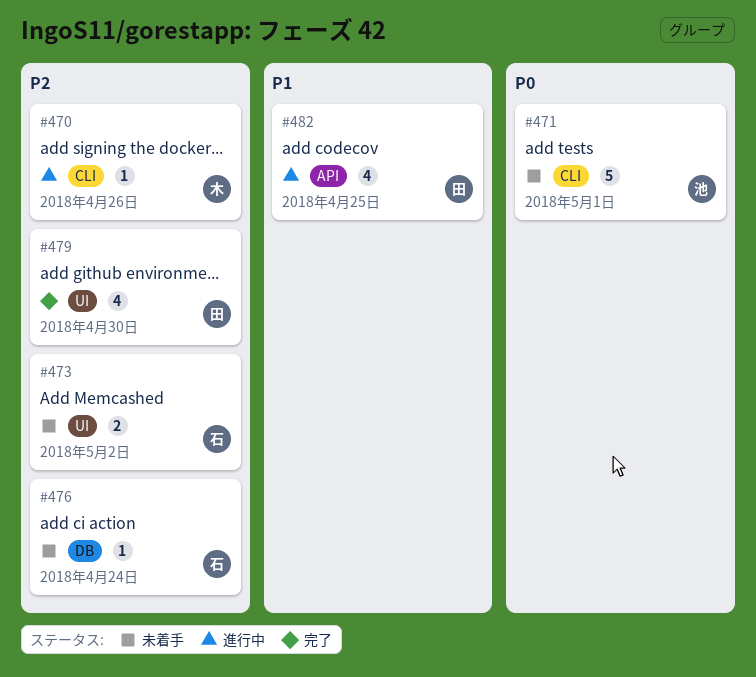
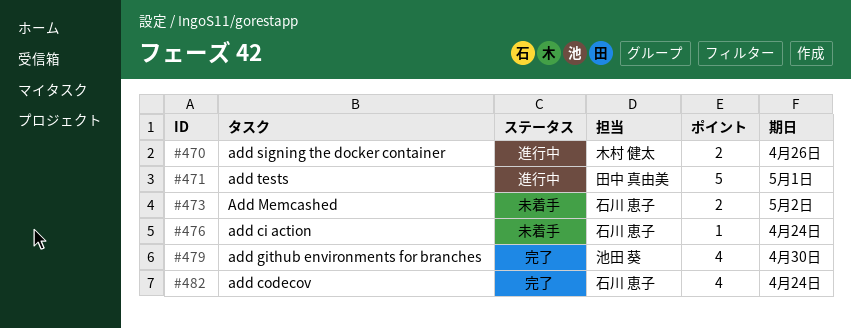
#470, estimate: 1 -> 2
#471, status: 未着手 -> 進行中
#471, owner: 池田 葵 -> 田中 真由美
#479, owner: 田中 真由美 -> 池田 葵
#482, status: 進行中 -> 完了
#482, owner: 田中 真由美 -> 石川 恵子
#482, due: Apr 25 -> Apr 24

